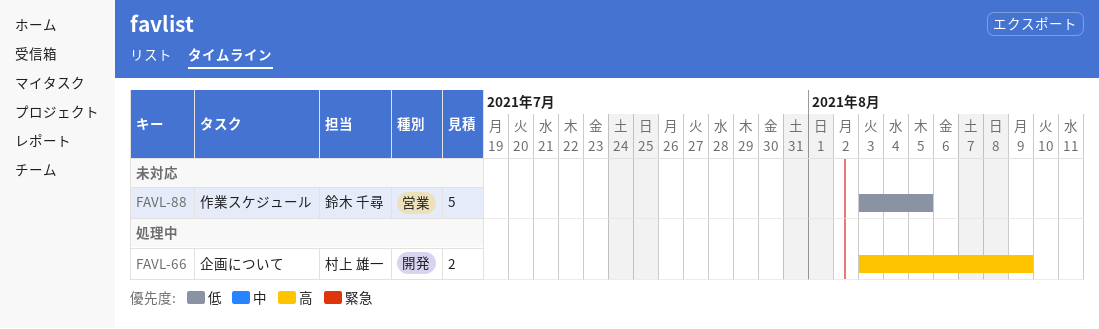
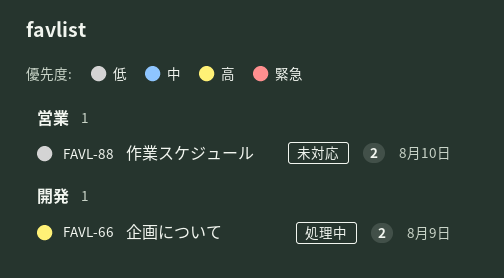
FAVL-88, estimate: 5 -> 2
FAVL-88, due: Aug 5 -> Aug 10

